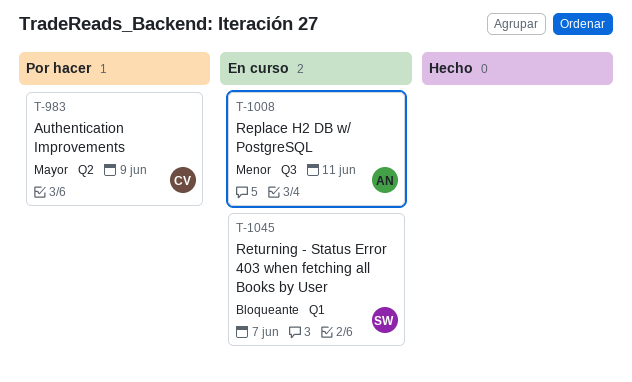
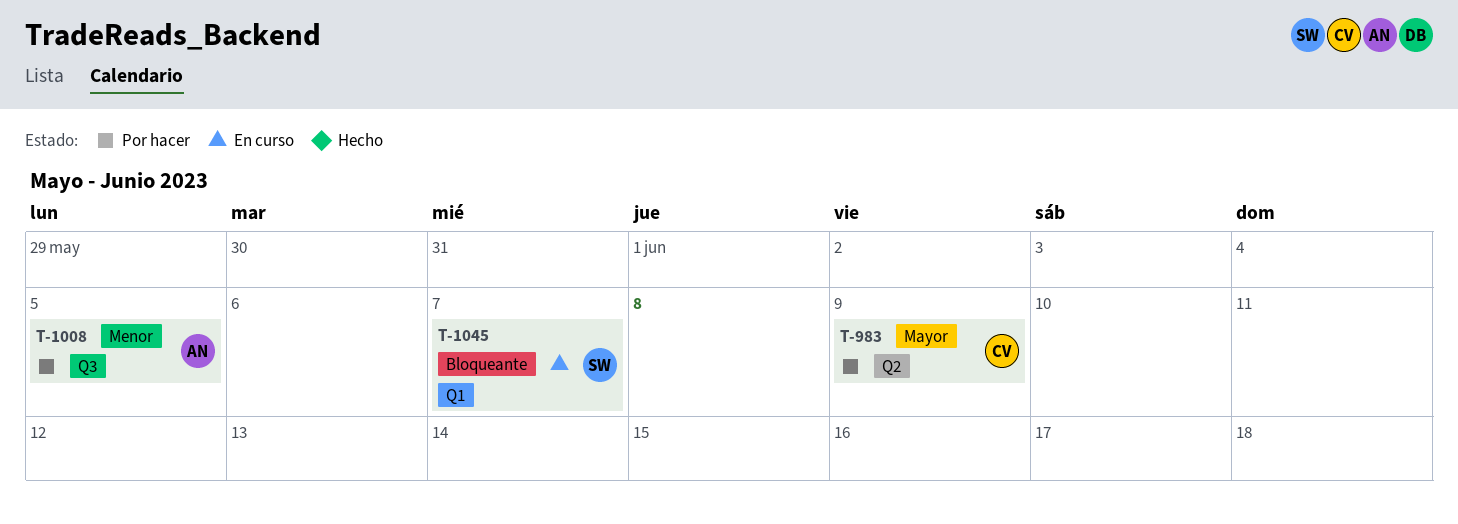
T-1008, status: En curso -> Por hacer
T-1008, due: Jun 11 -> Jun 5

